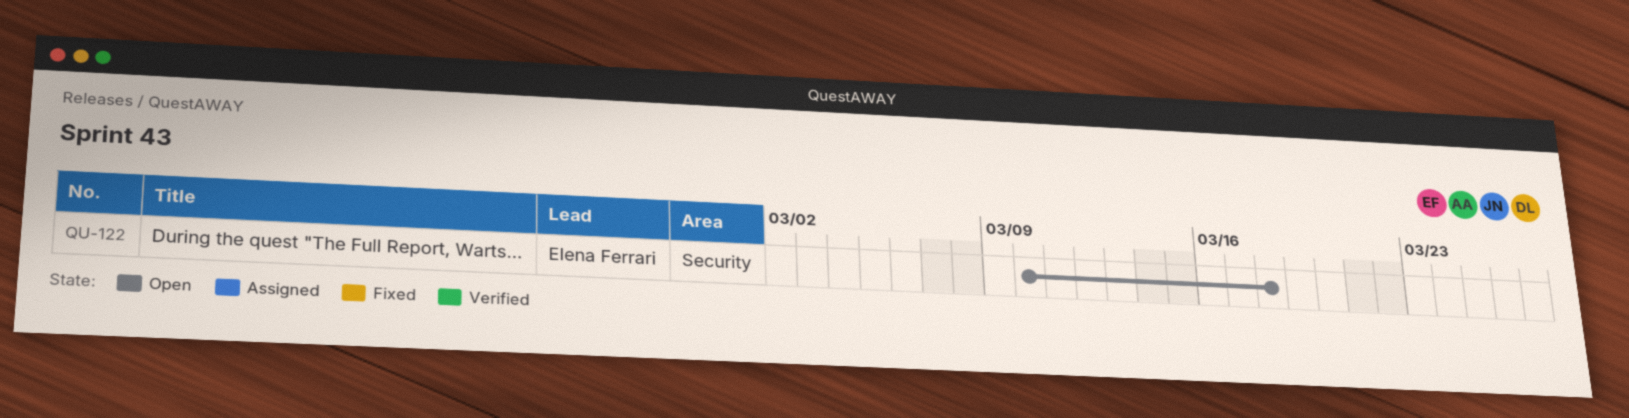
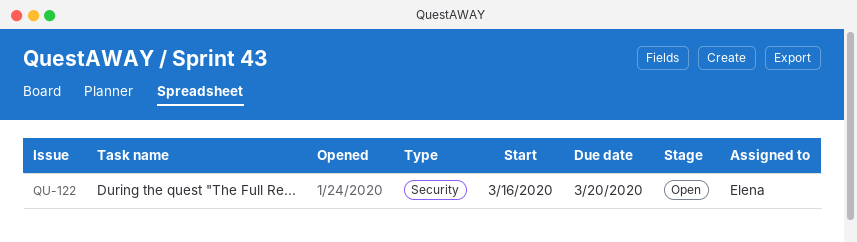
QU-122, start: Mar 10 -> Mar 16
QU-122, due: Mar 18 -> Mar 20

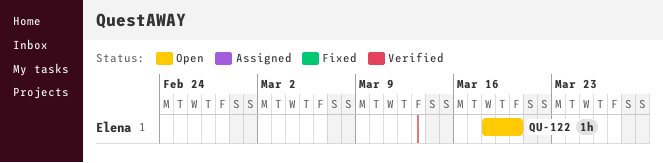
QU-122, start: Mar 16 -> Mar 18

